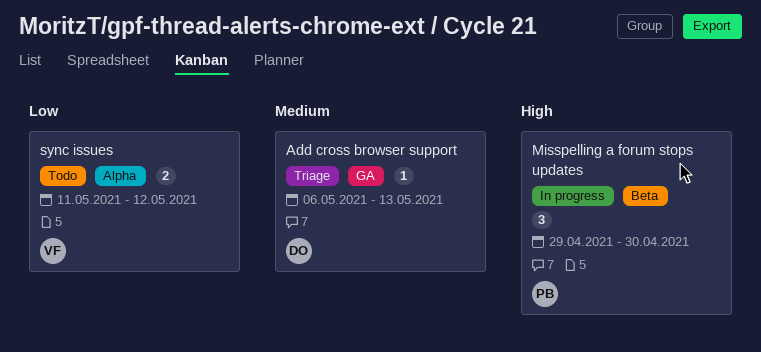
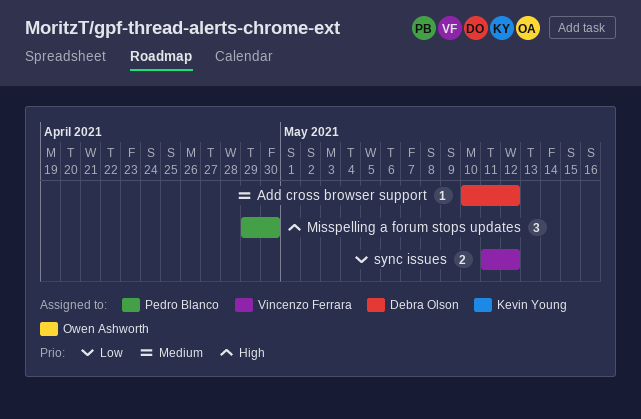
Add cross browser support, start: May 6 -> May 10
Add cross browser support, due: May 13 -> May 12

